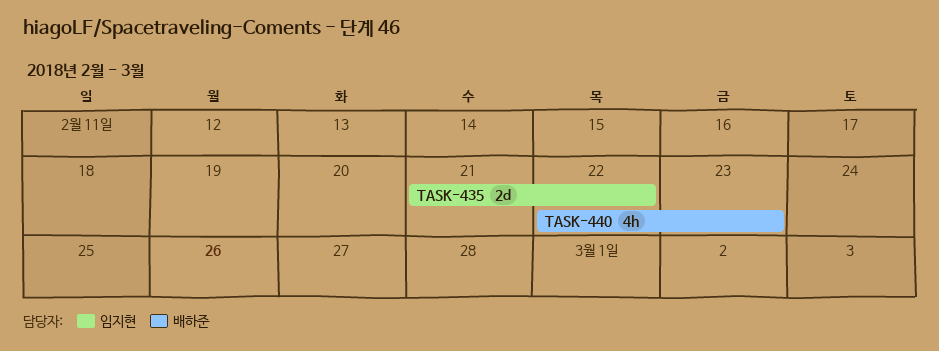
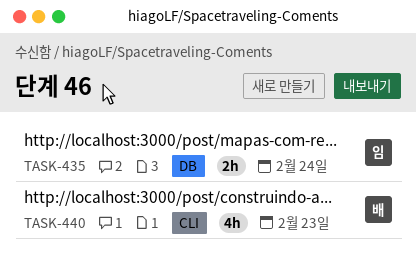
TASK-435, estimate: 2d -> 2h
TASK-435, due: Feb 22 -> Feb 24

